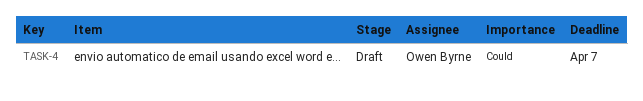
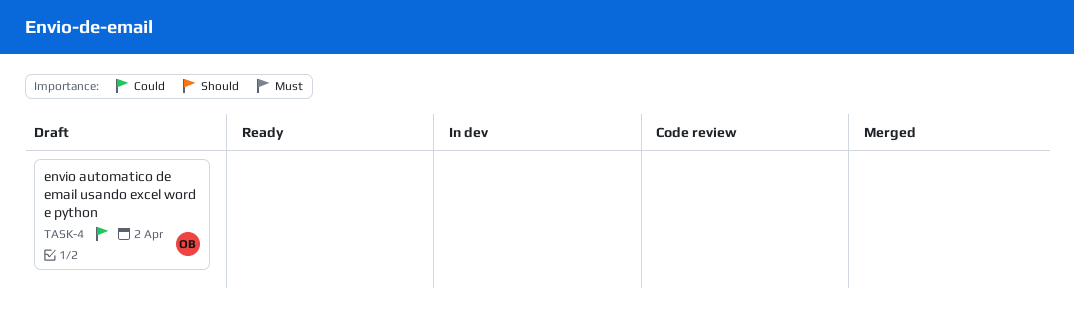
TASK-4, due: Apr 7 -> Apr 2

